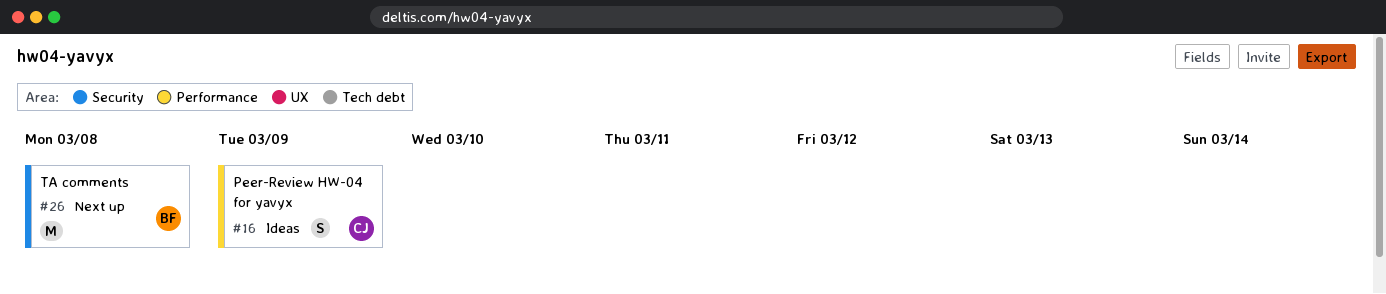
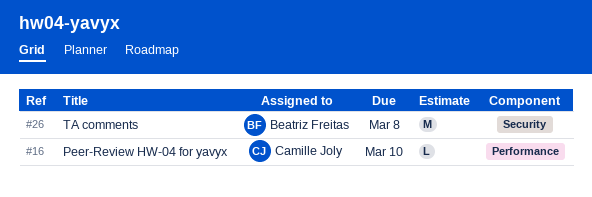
#16, estimate: S -> L
#16, due: Mar 9 -> Mar 10

